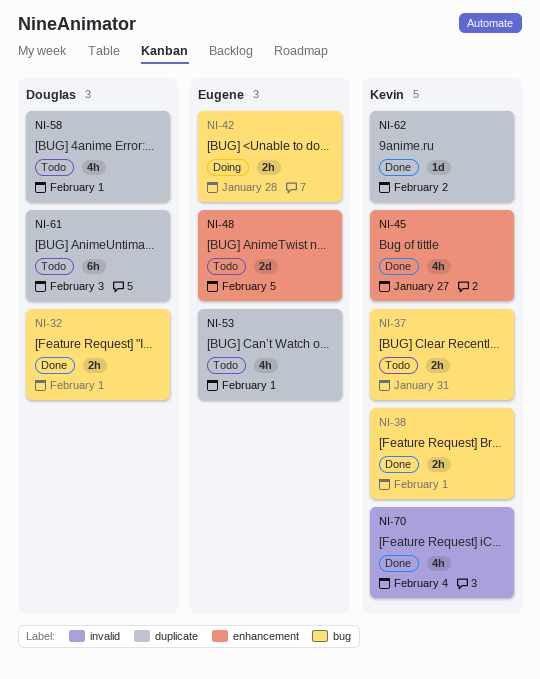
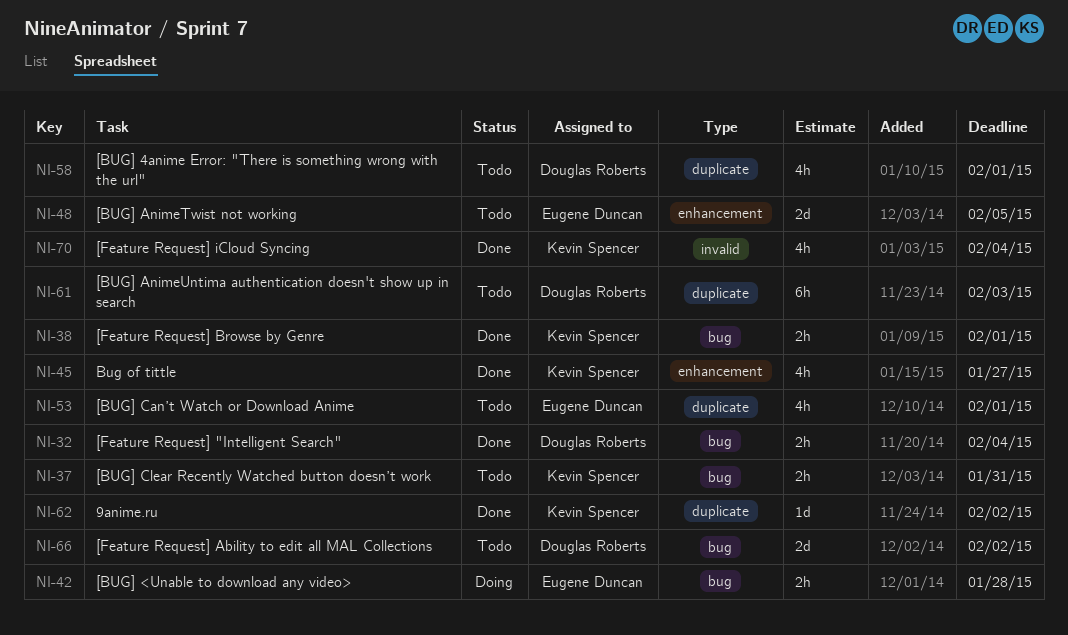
NI-32, due: Feb 1 -> Feb 4
NI-66: none -> present

